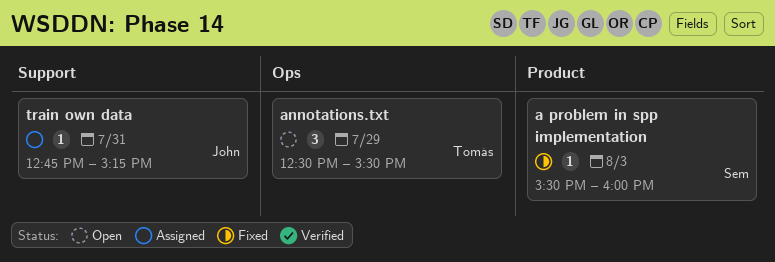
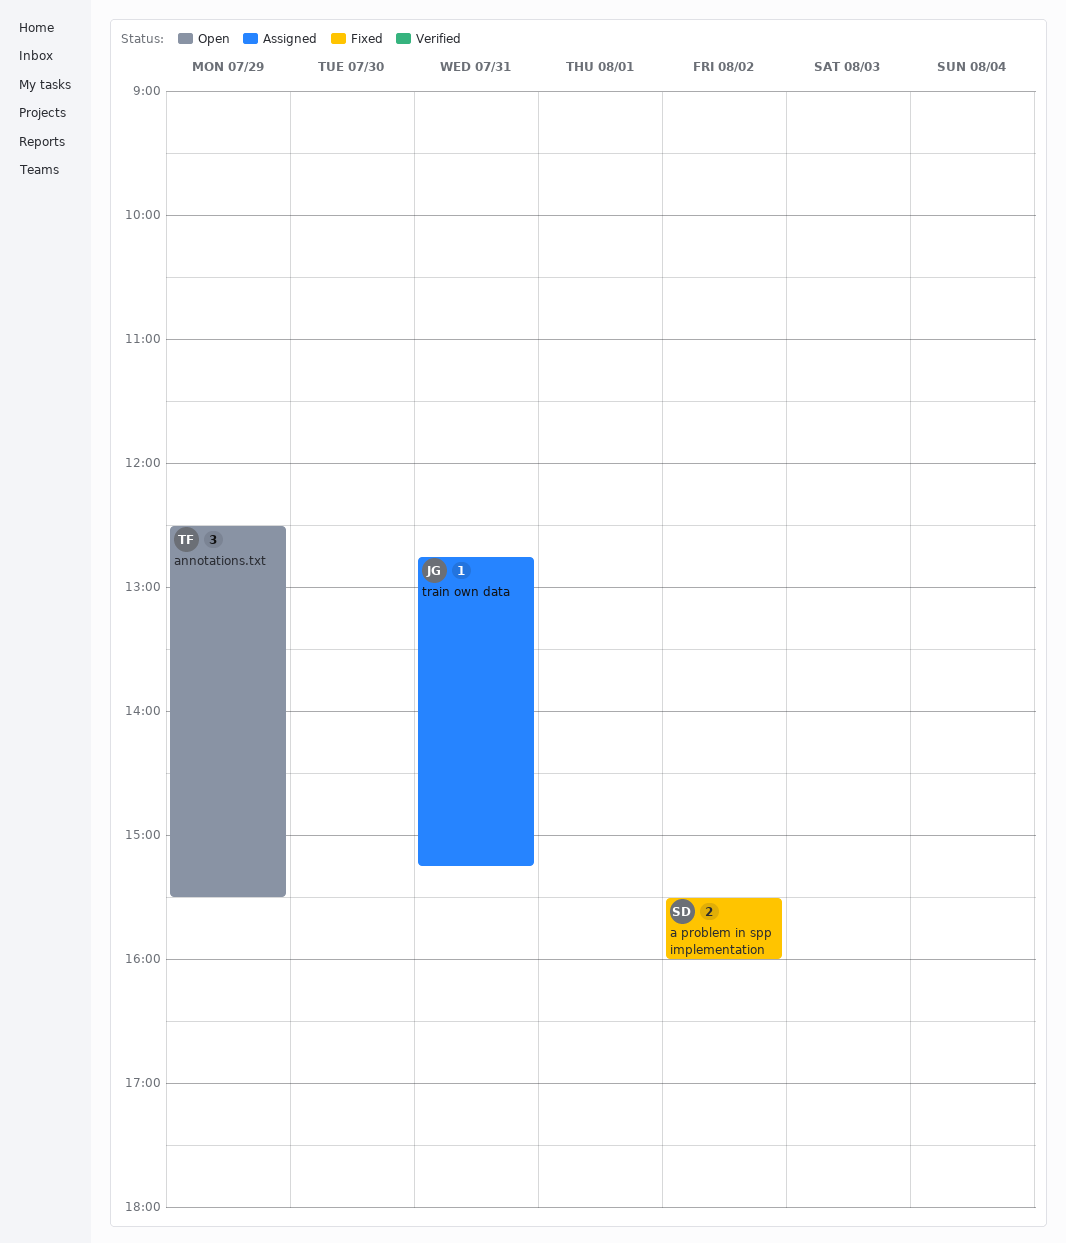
a problem in spp implementation, estimate: 1 -> 2
a problem in spp implementation, day: Aug 3 -> Aug 2

